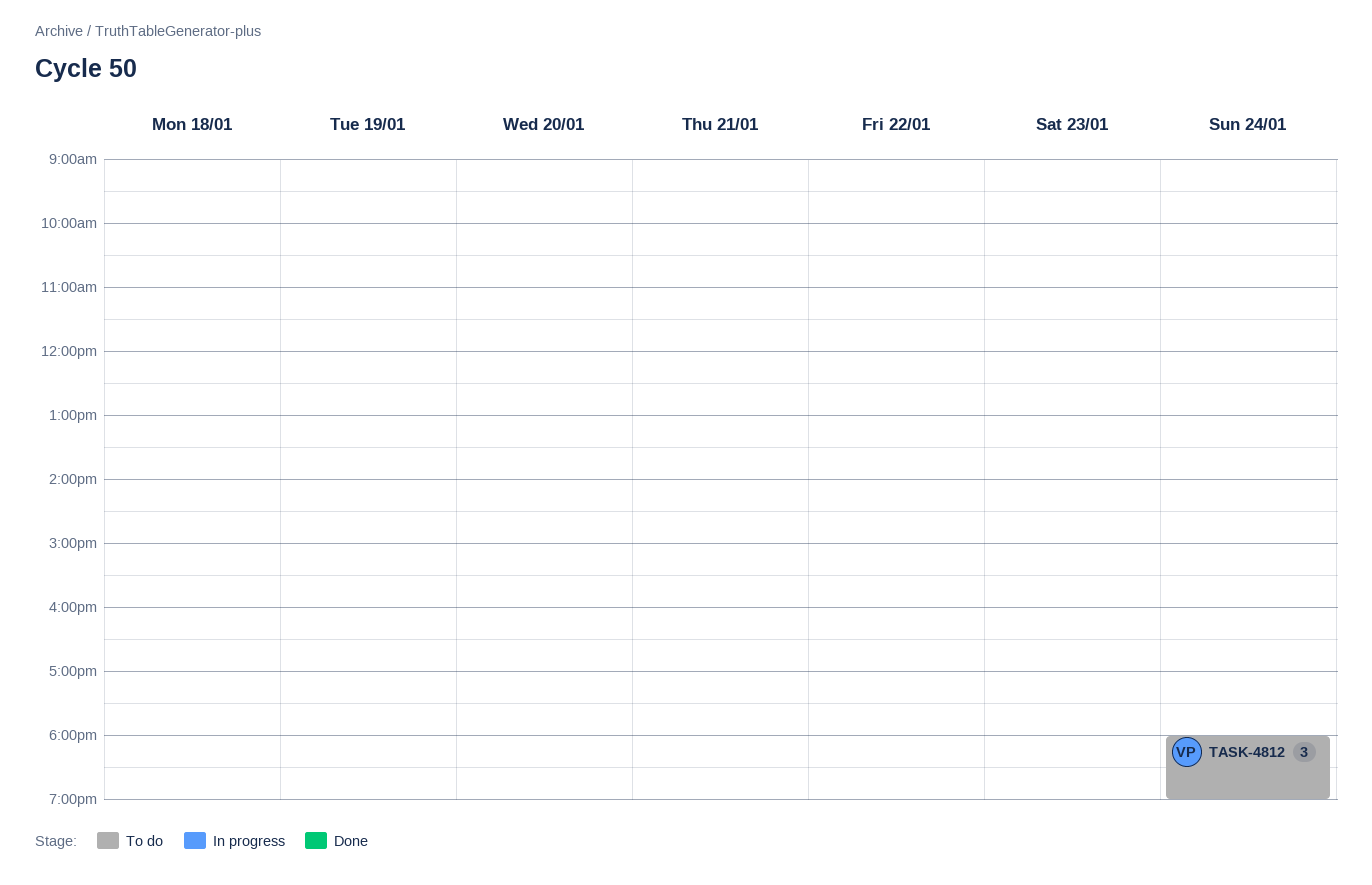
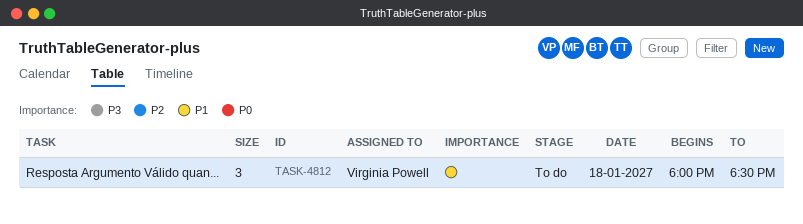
TASK-4812, day: Jan 24 -> Jan 18
TASK-4812, ends: 19:00 -> 18:30

